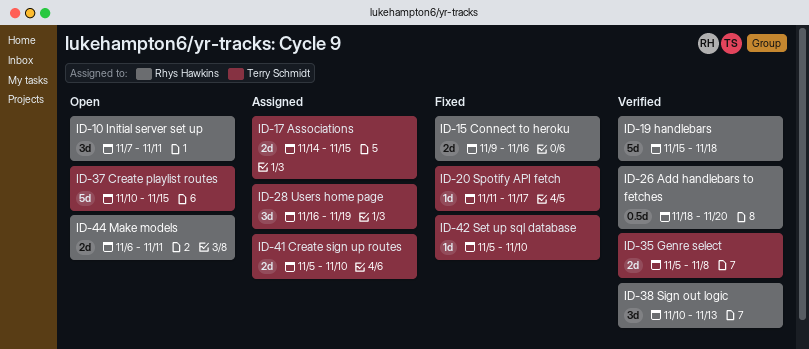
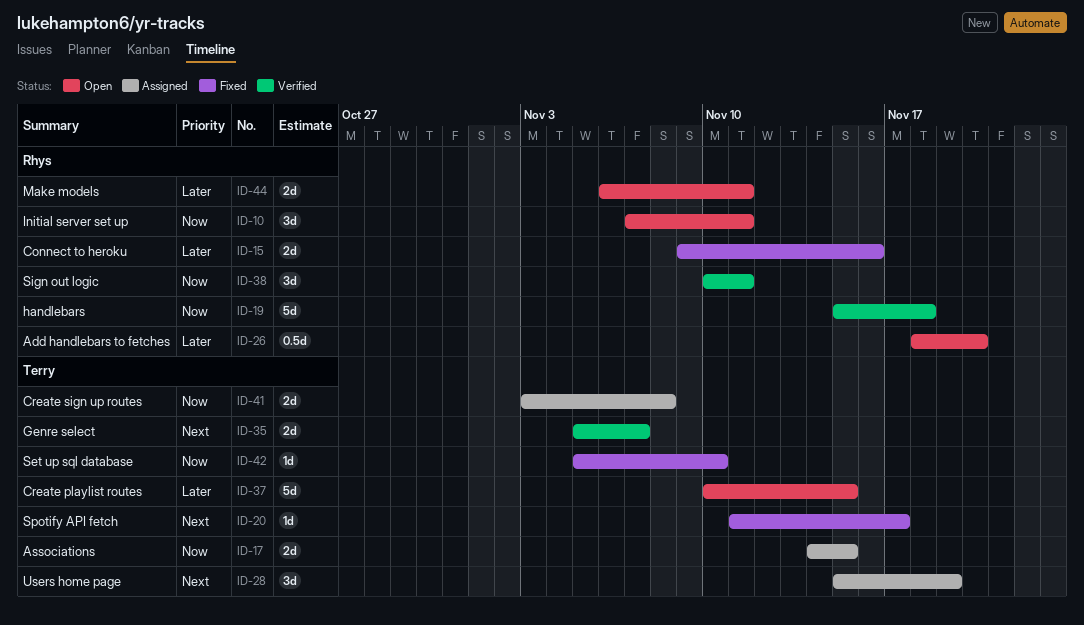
ID-26, status: Verified -> Open
ID-28, start: Nov 16 -> Nov 15
ID-35, due: Nov 8 -> Nov 7
ID-38, due: Nov 13 -> Nov 11
ID-41, start: Nov 5 -> Nov 3
ID-41, due: Nov 10 -> Nov 8

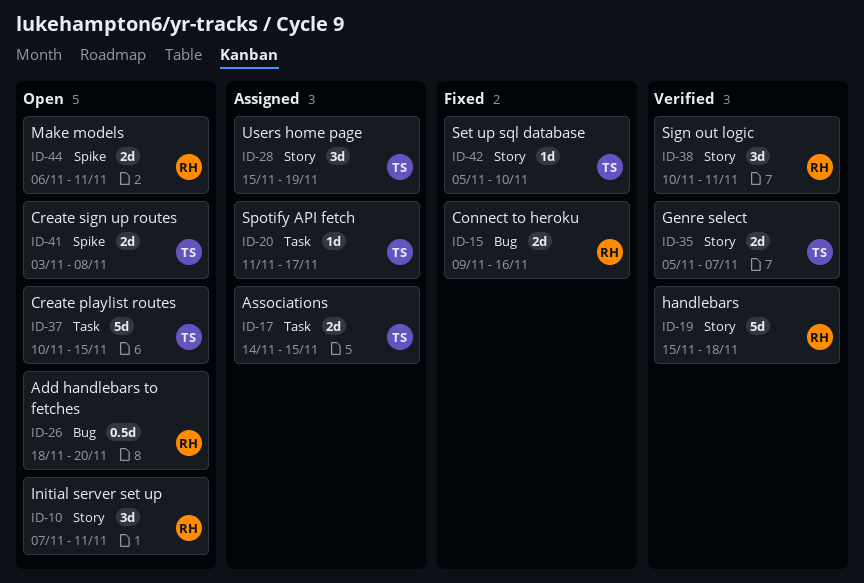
ID-20, status: Fixed -> Assigned
ID-41, status: Assigned -> Open

